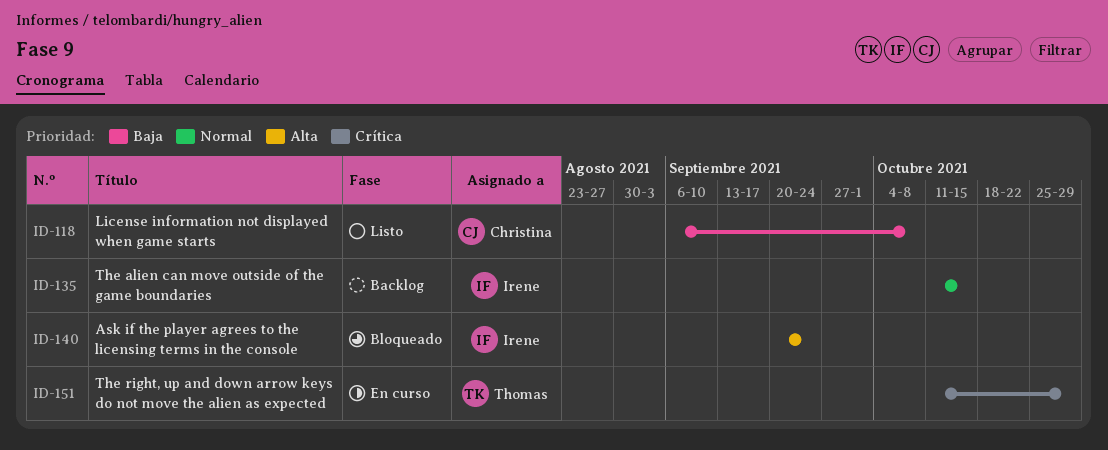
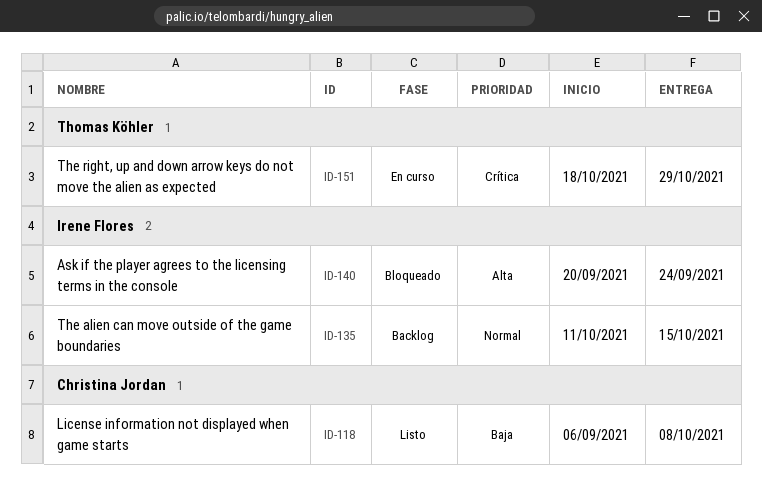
ID-151, start: Oct 11 -> Oct 18

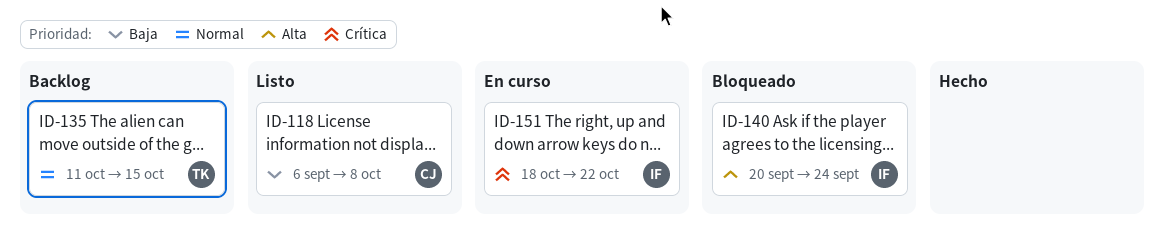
ID-135, owner: Irene Flores -> Thomas Köhler
ID-151, owner: Thomas Köhler -> Irene Flores
ID-151, due: Oct 29 -> Oct 22

